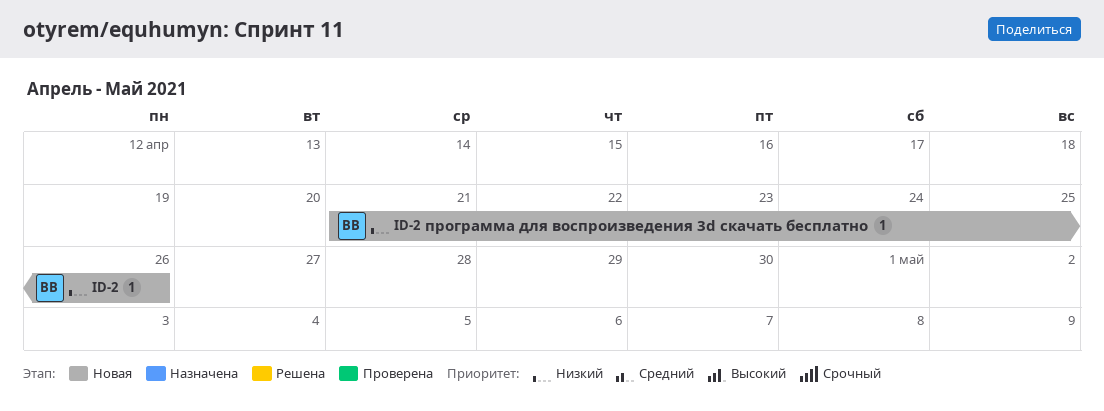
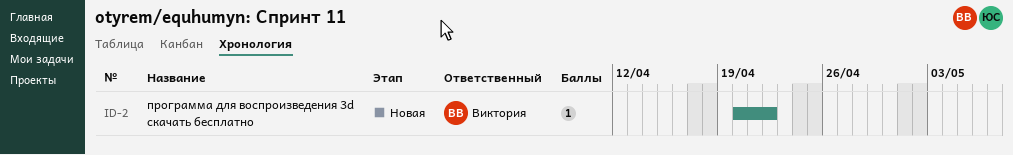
ID-2, start: Apr 21 -> Apr 20
ID-2, due: Apr 26 -> Apr 22

